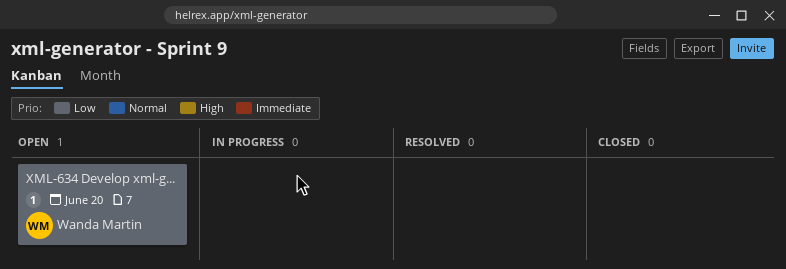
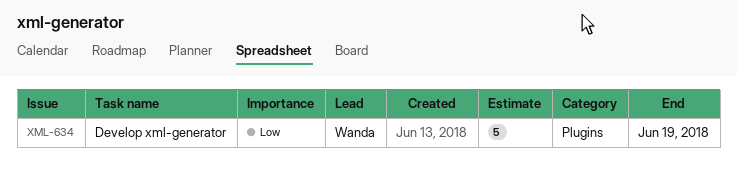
XML-634, estimate: 1 -> 5
XML-634, due: Jun 20 -> Jun 19

